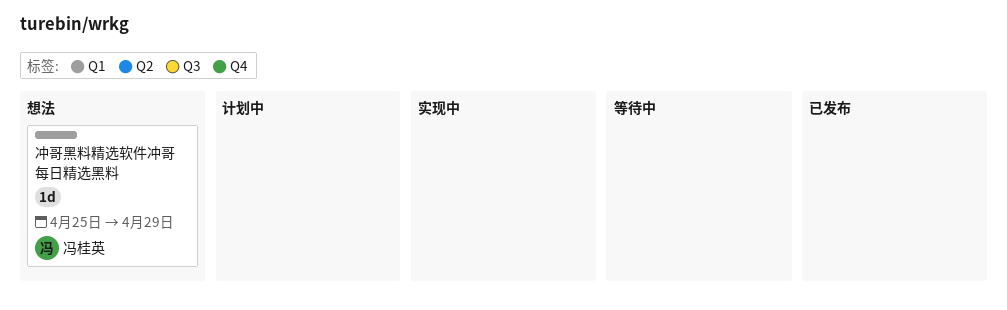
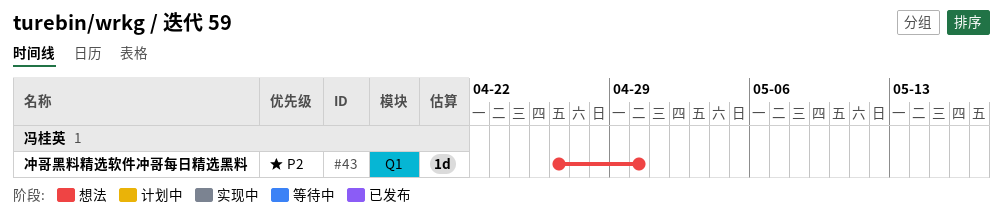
冲哥黑料精选软件冲哥每日精选黑料, start: Apr 25 -> Apr 26
冲哥黑料精选软件冲哥每日精选黑料, due: Apr 29 -> Apr 30

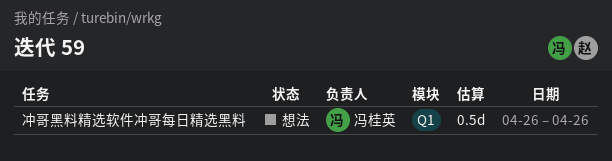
冲哥黑料精选软件冲哥每日精选黑料, estimate: 1d -> 0.5d
冲哥黑料精选软件冲哥每日精选黑料, due: Apr 30 -> Apr 26

